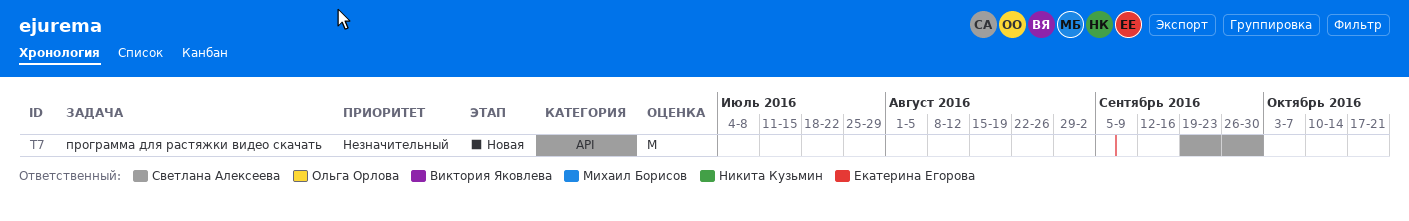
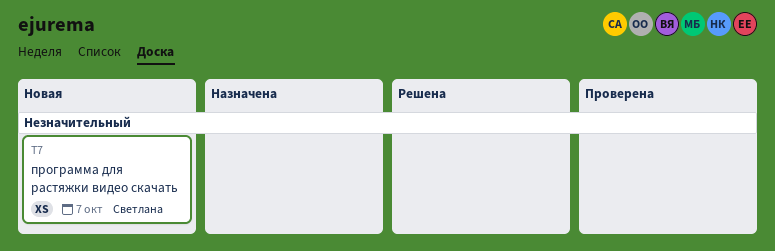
T7, estimate: M -> XS
T7, due: Sep 30 -> Oct 7

